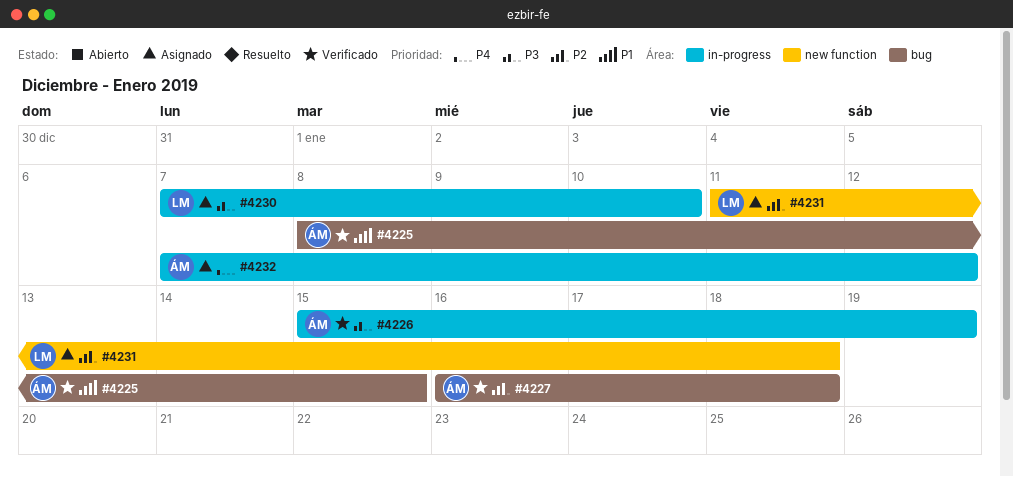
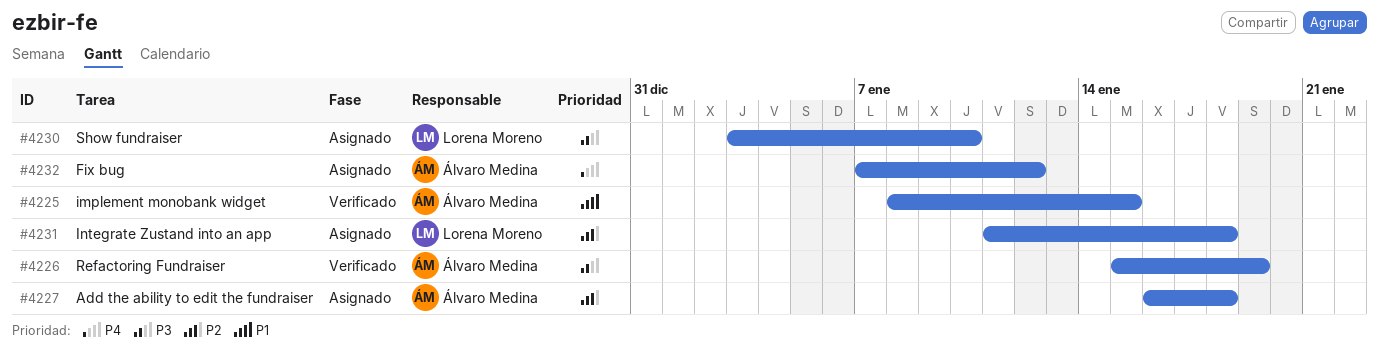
#4227, status: Verificado -> Asignado
#4230, start: Jan 7 -> Jan 3

